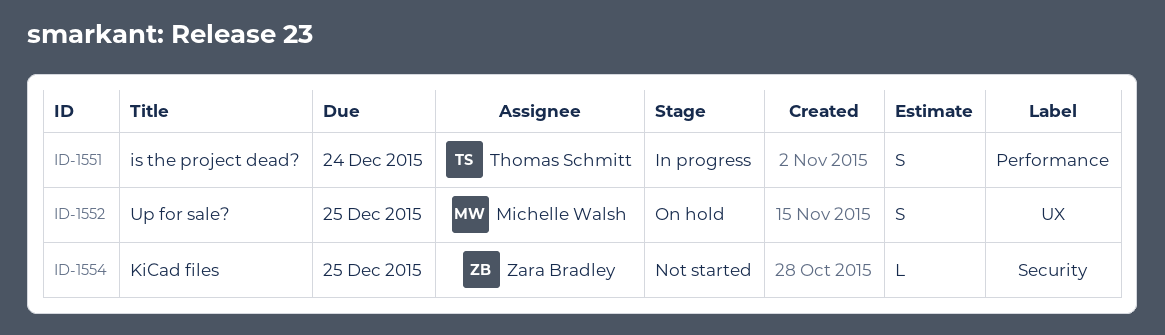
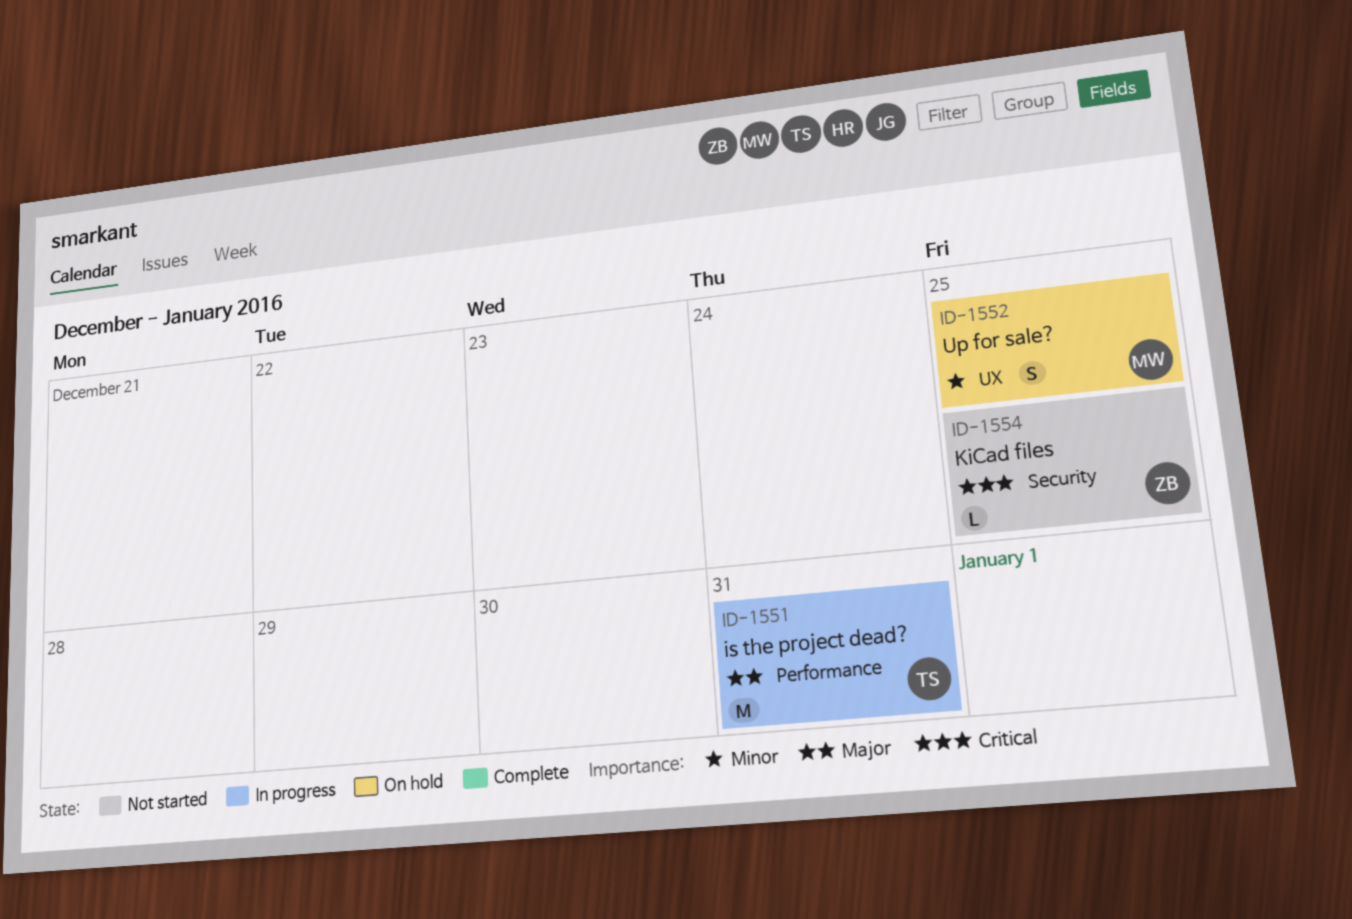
ID-1551, estimate: S -> M
ID-1551, due: Dec 24 -> Dec 31

